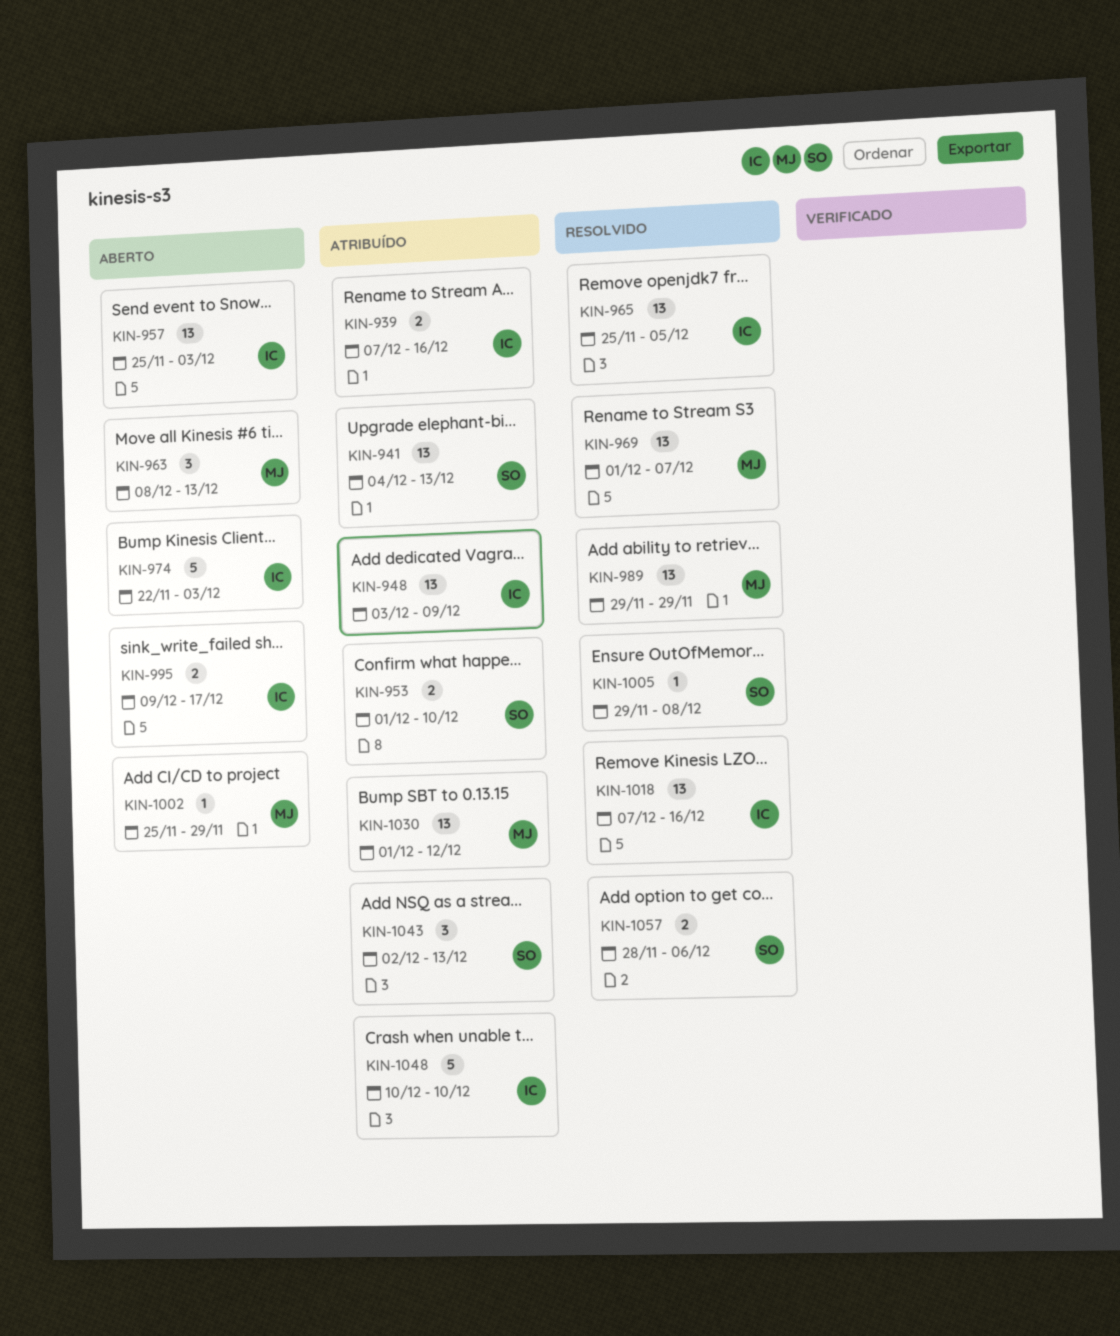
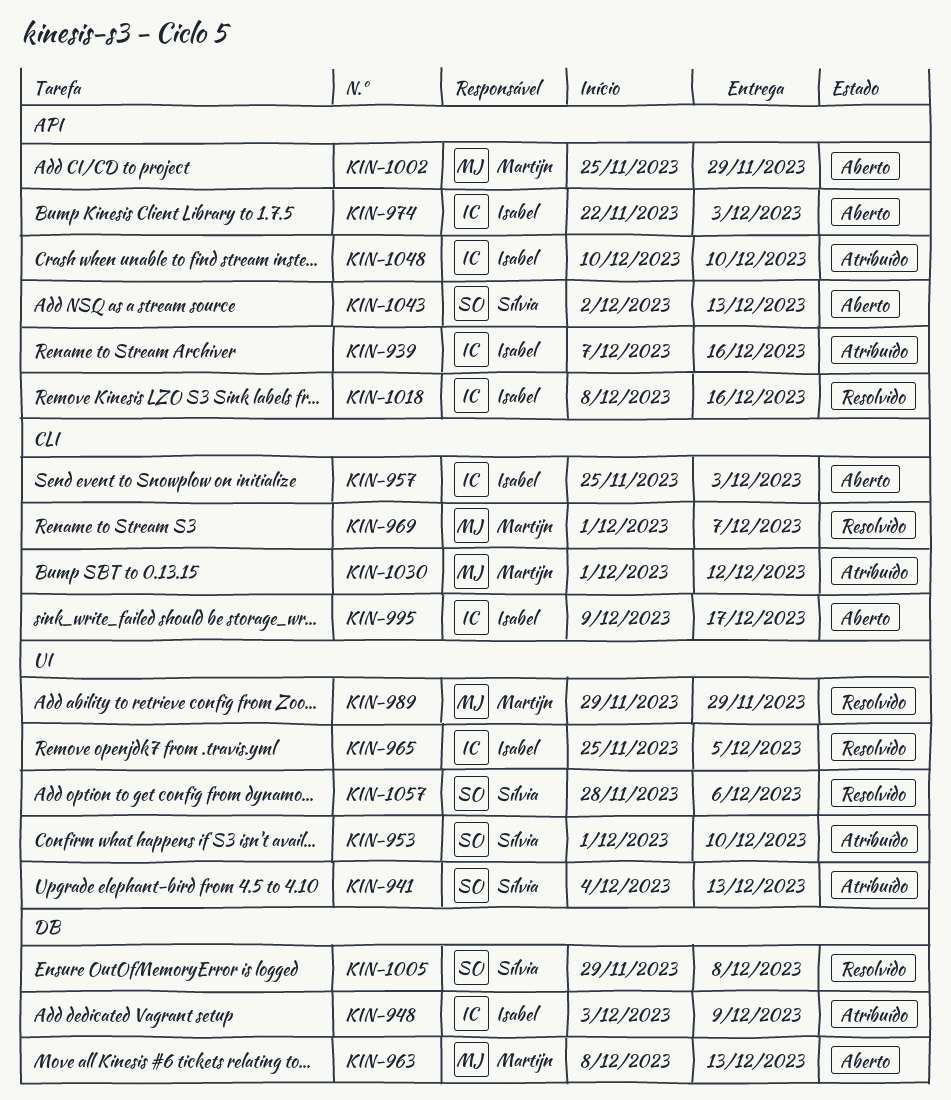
KIN-1018, start: Dec 7 -> Dec 8
KIN-1043, status: Atribuído -> Aberto

